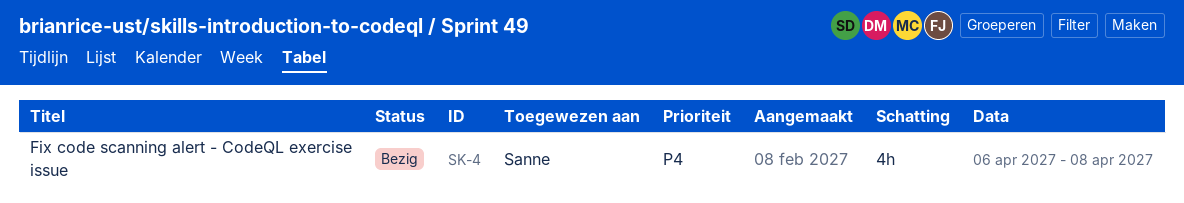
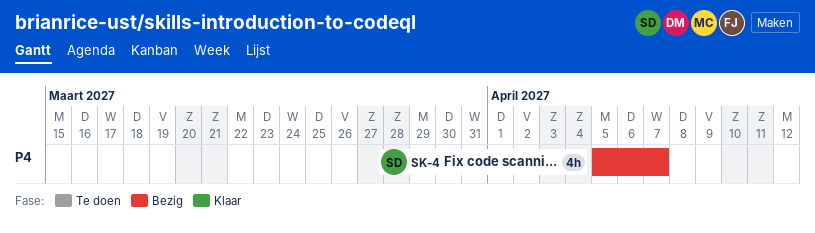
SK-4, start: Apr 6 -> Apr 5
SK-4, due: Apr 8 -> Apr 7

